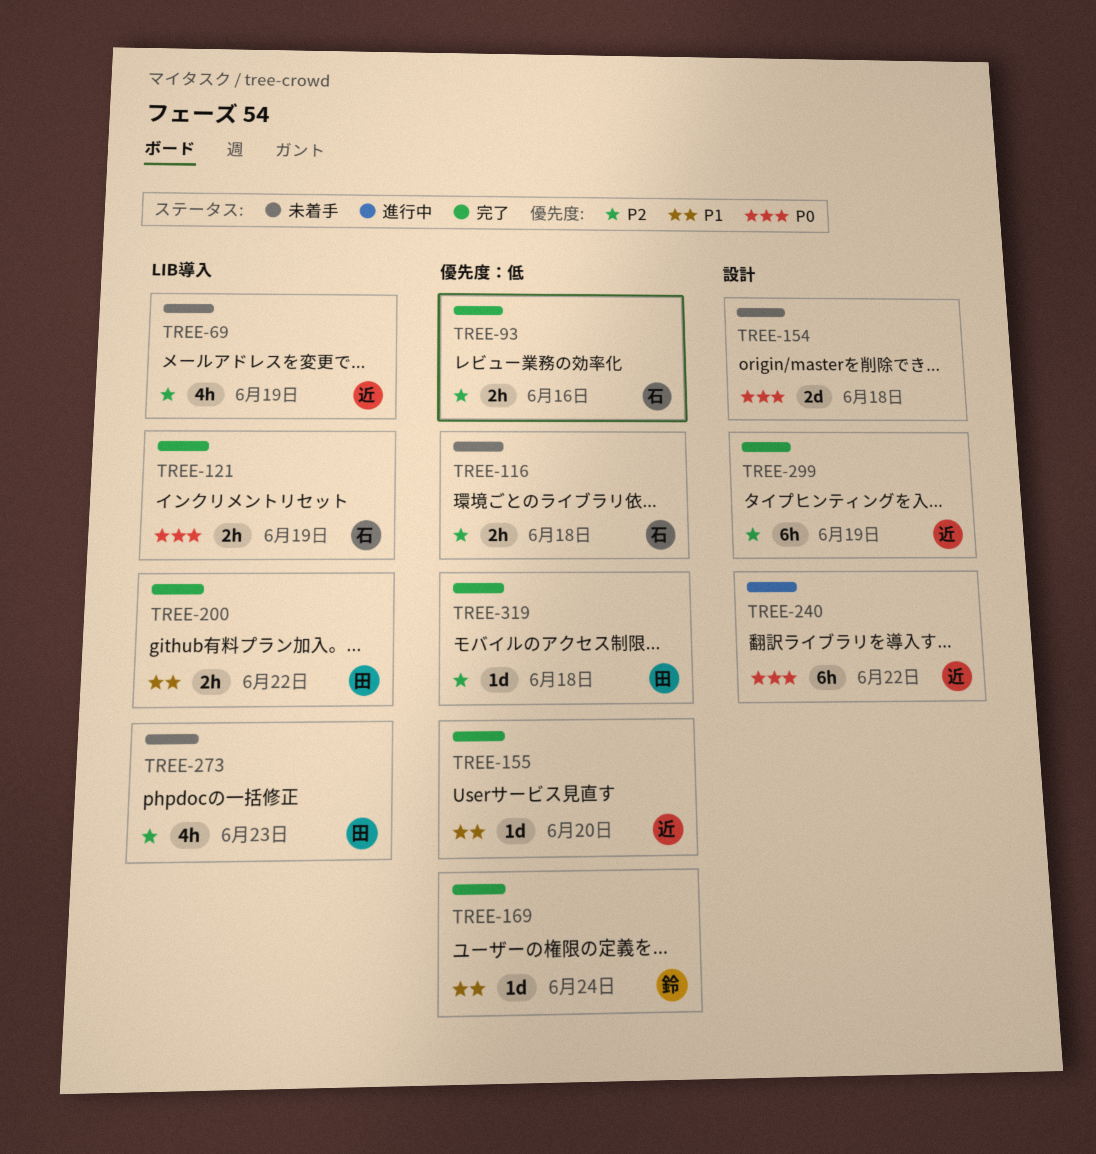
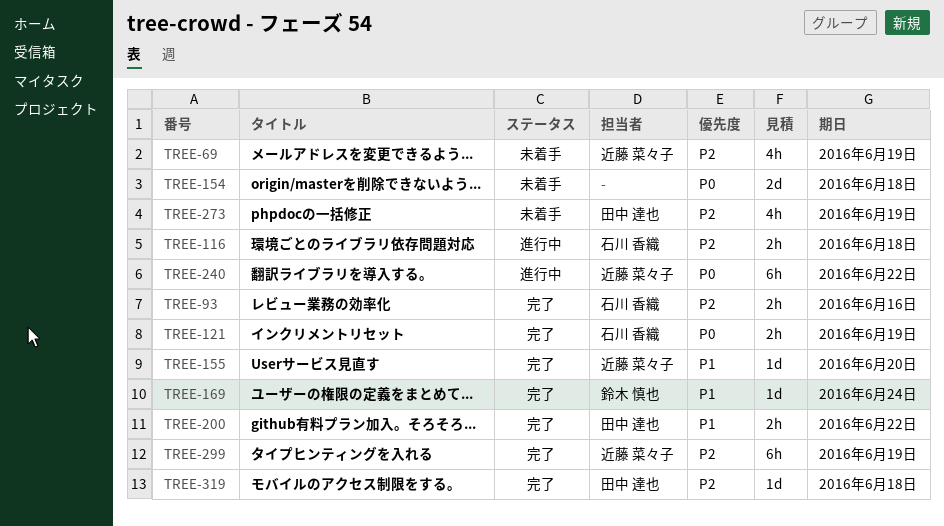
TREE-116, status: 未着手 -> 進行中
TREE-273, due: Jun 23 -> Jun 19

